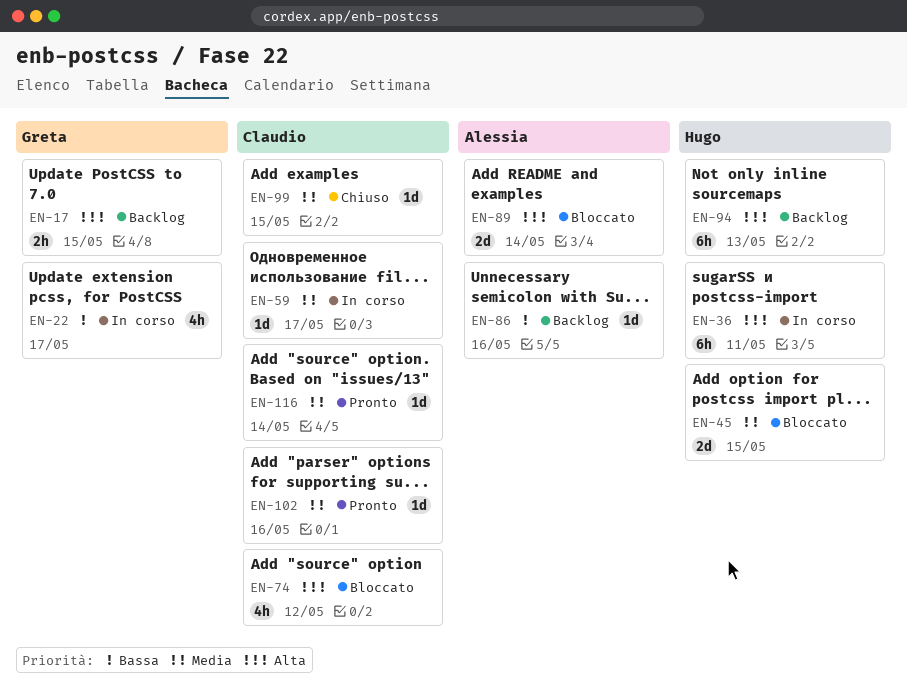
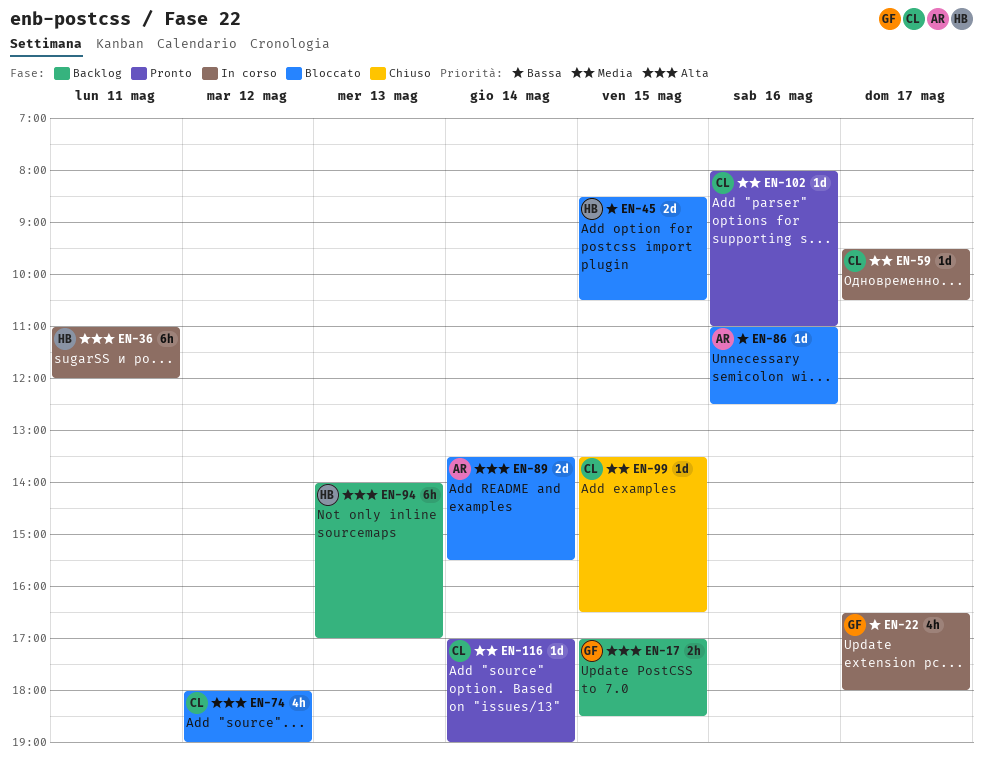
EN-45, priority: Media -> Bassa
EN-86, status: Backlog -> Bloccato

